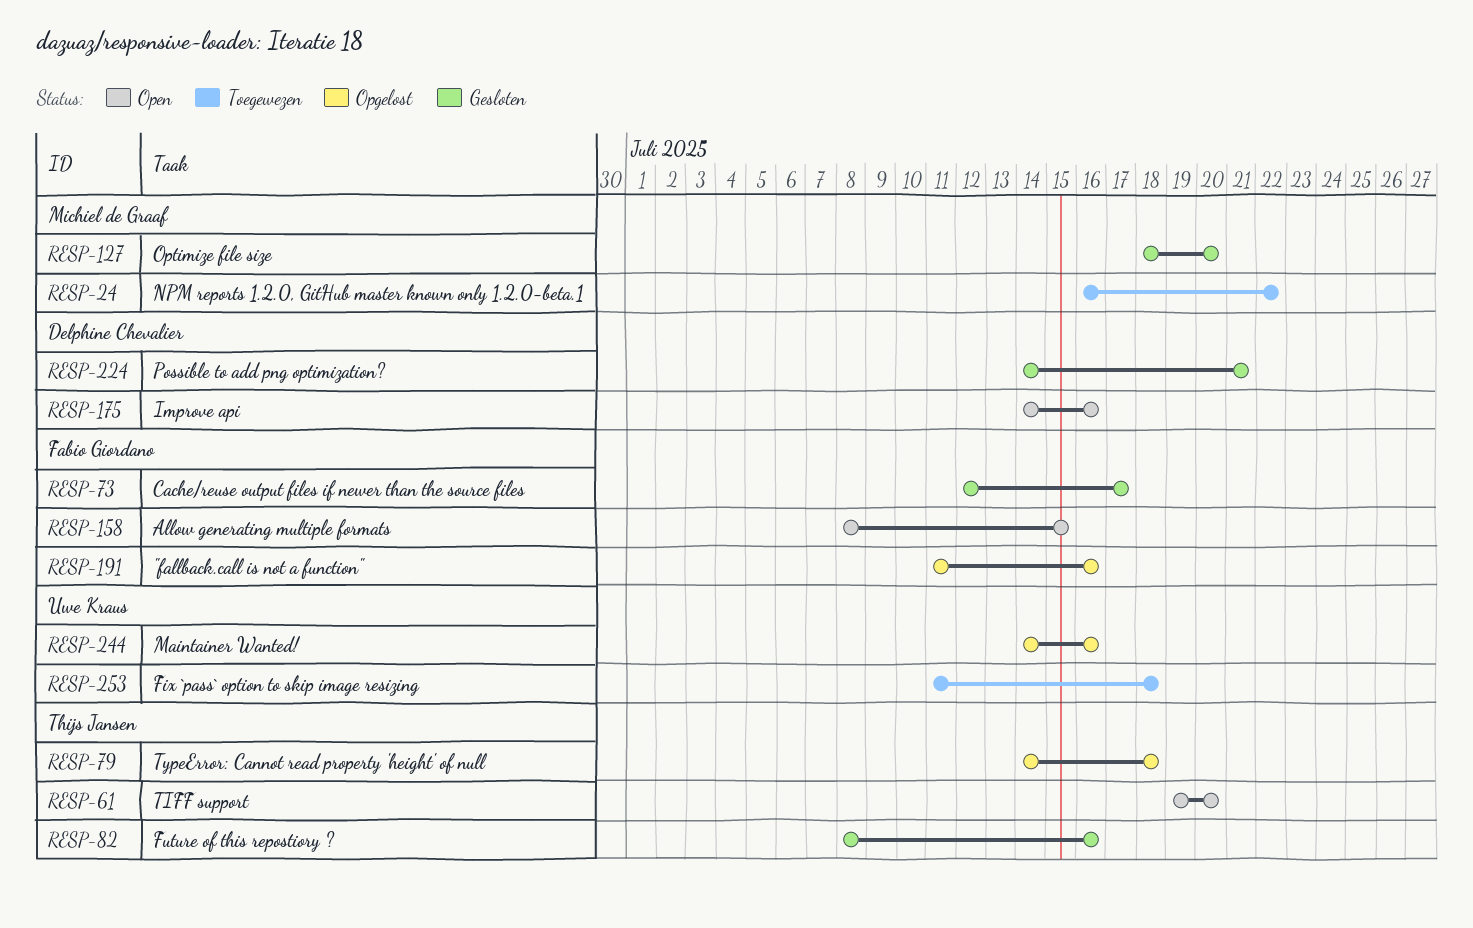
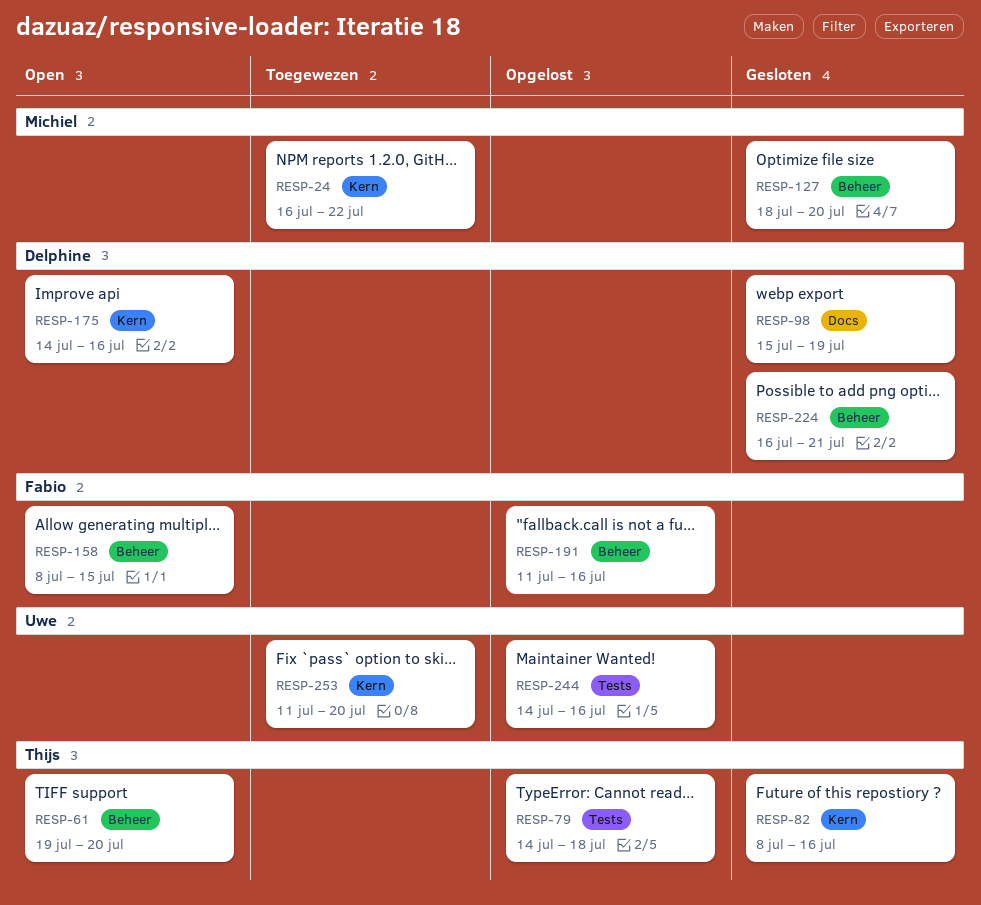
RESP-73: present -> none
RESP-98: none -> present
RESP-224, start: Jul 14 -> Jul 16
RESP-253, due: Jul 18 -> Jul 20

